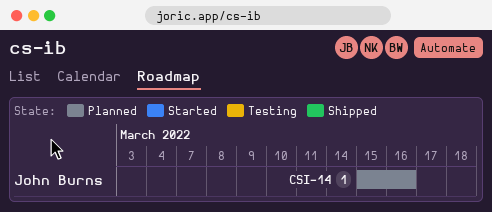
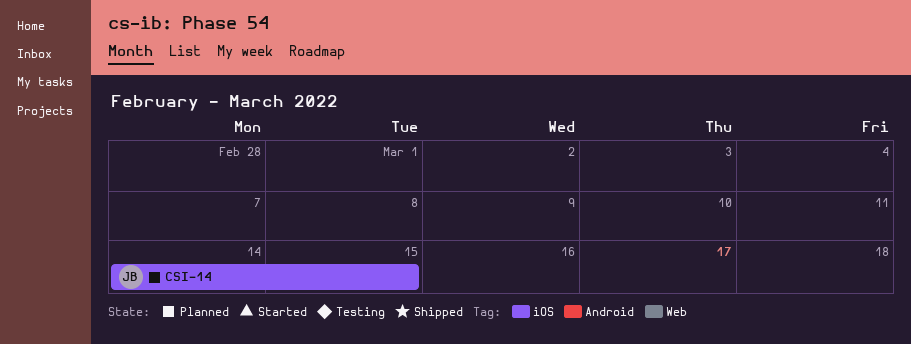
CSI-14, start: Mar 15 -> Mar 14
CSI-14, due: Mar 16 -> Mar 15

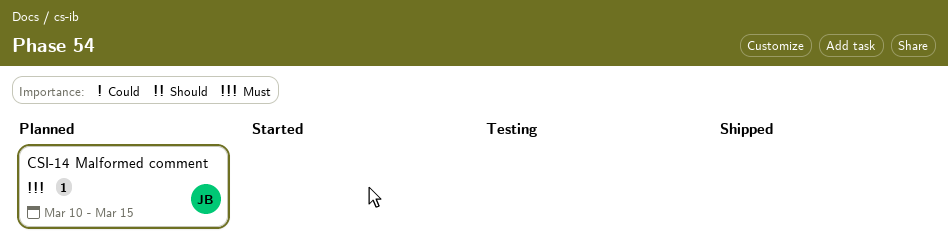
CSI-14, start: Mar 14 -> Mar 10

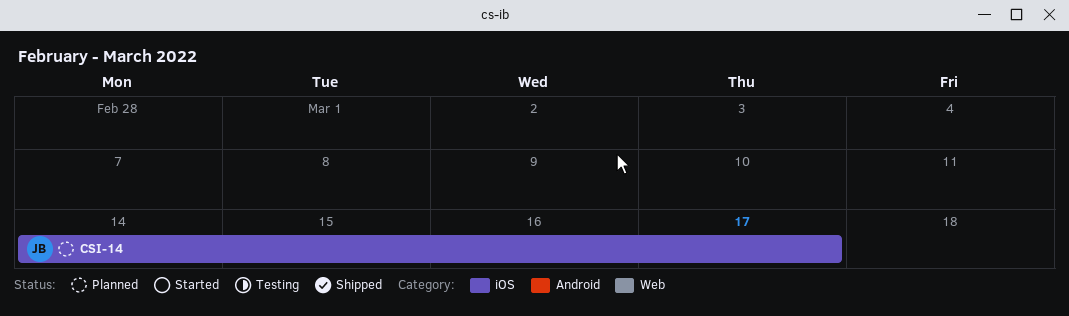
CSI-14, start: Mar 10 -> Mar 14
CSI-14, due: Mar 15 -> Mar 17

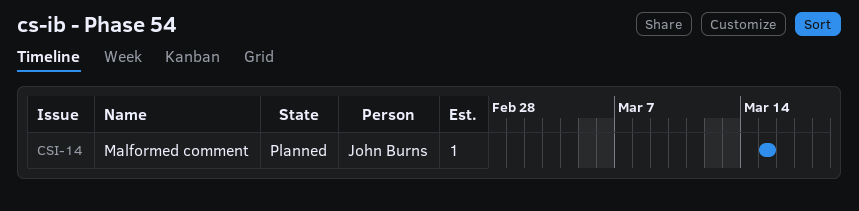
CSI-14, start: Mar 14 -> Mar 15
CSI-14, due: Mar 17 -> Mar 15

